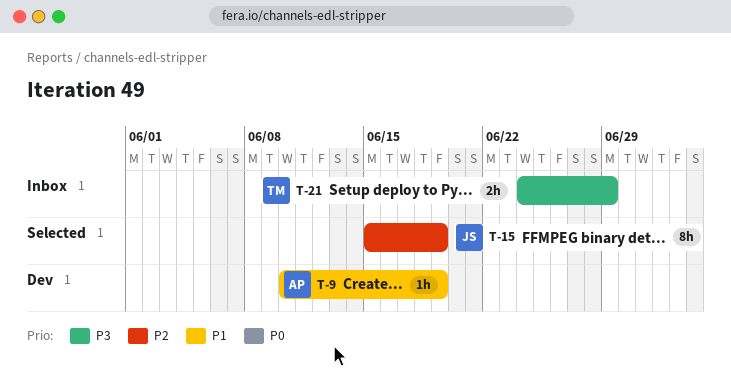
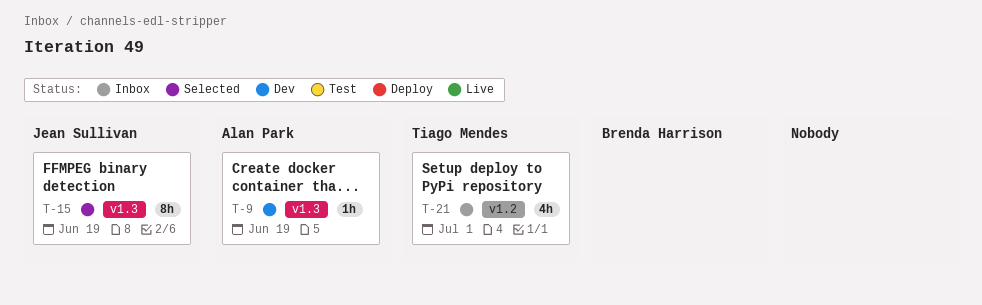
T-21, estimate: 2h -> 4h
T-21, due: Jun 29 -> Jul 1

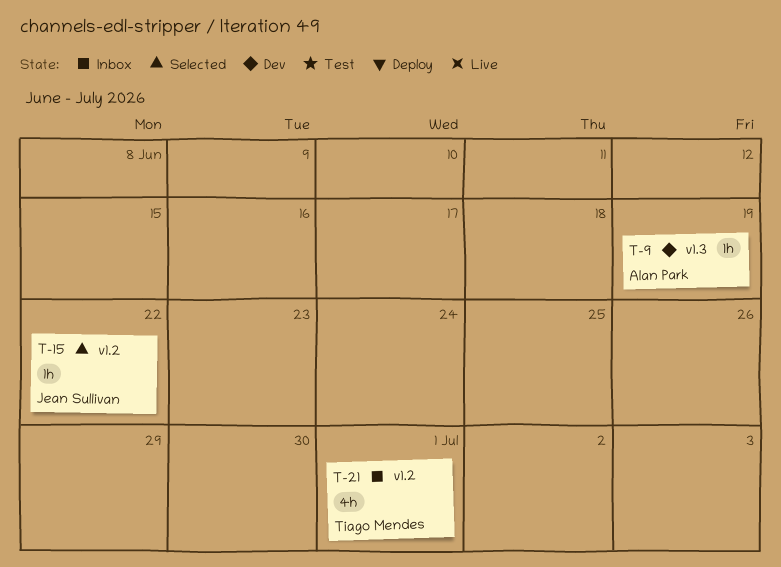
T-15, label: v1.3 -> v1.2
T-15, estimate: 8h -> 1h
T-15, due: Jun 19 -> Jun 22

